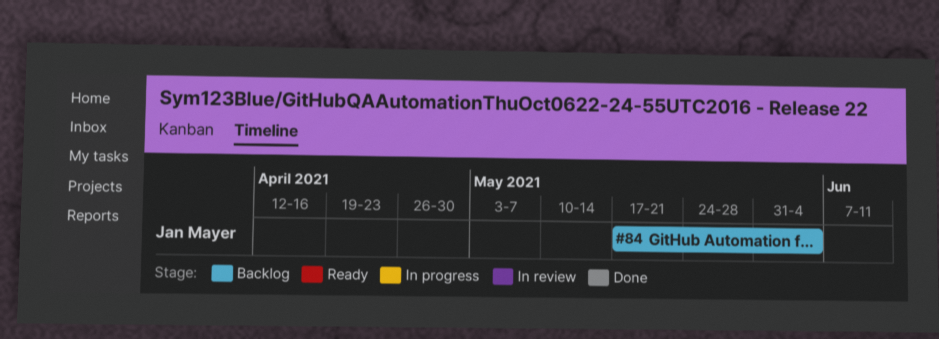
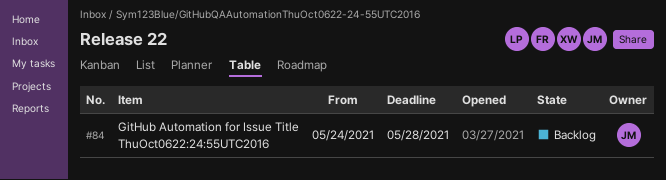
#84, start: May 17 -> May 24
#84, due: Jun 4 -> May 28

